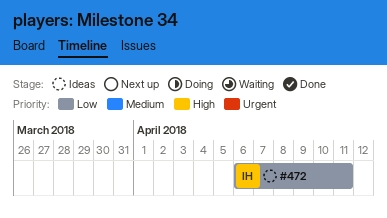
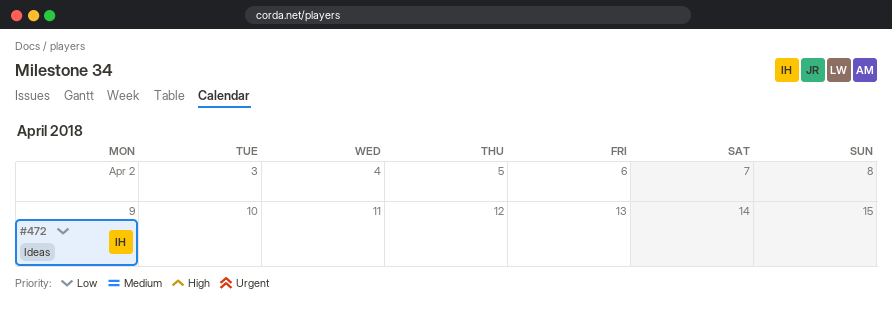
#472, due: Apr 11 -> Apr 9

